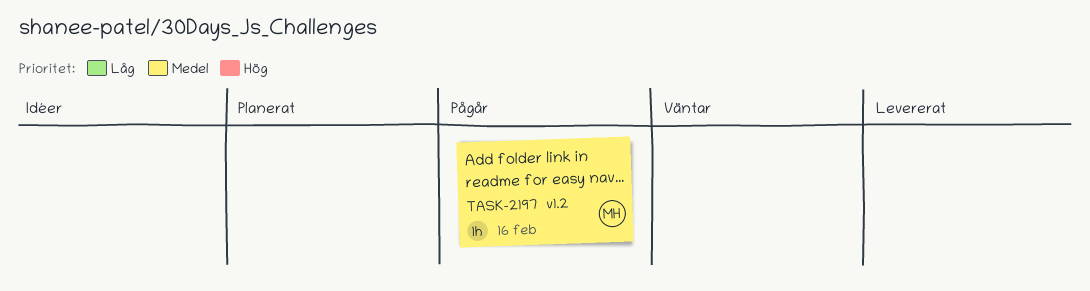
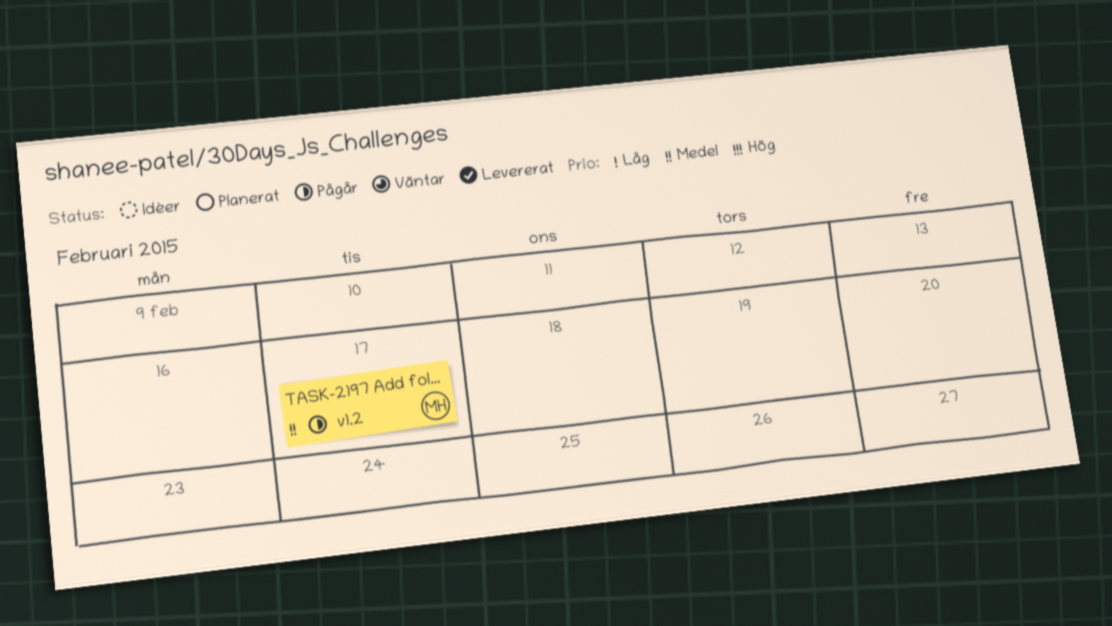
TASK-2197, due: Feb 16 -> Feb 17

